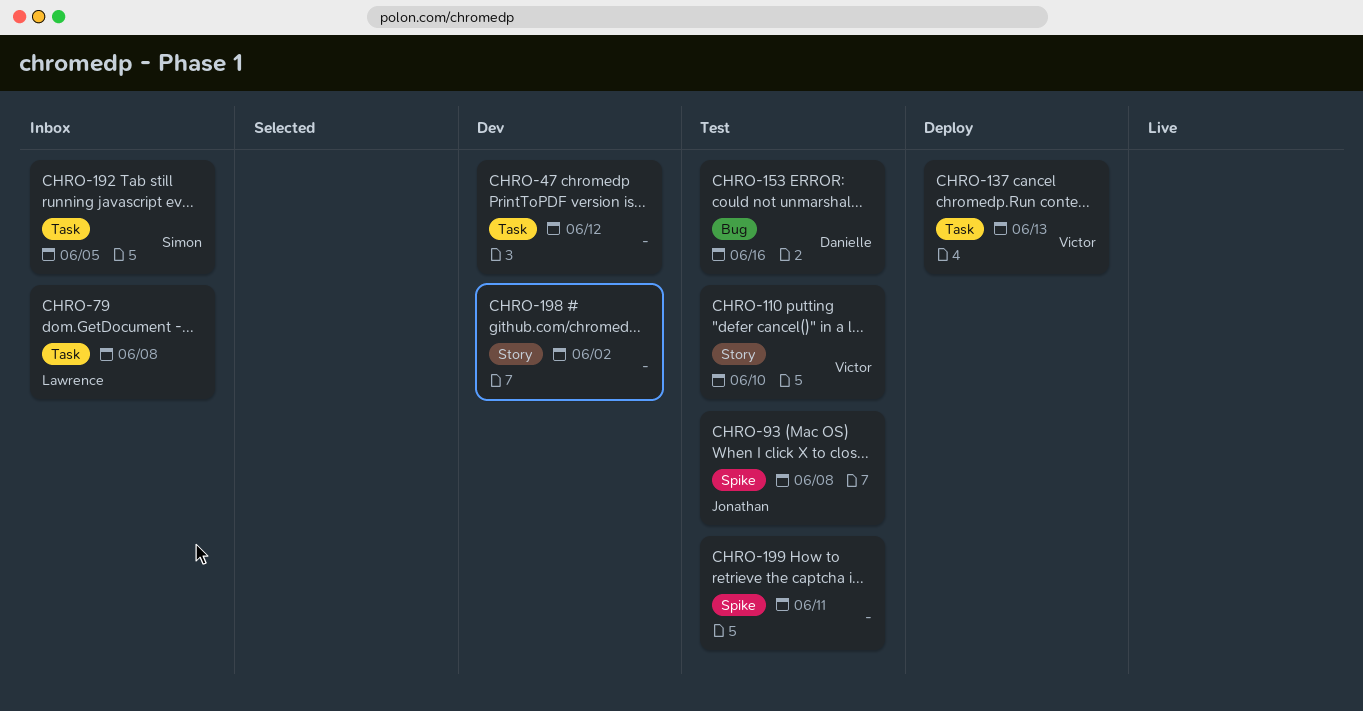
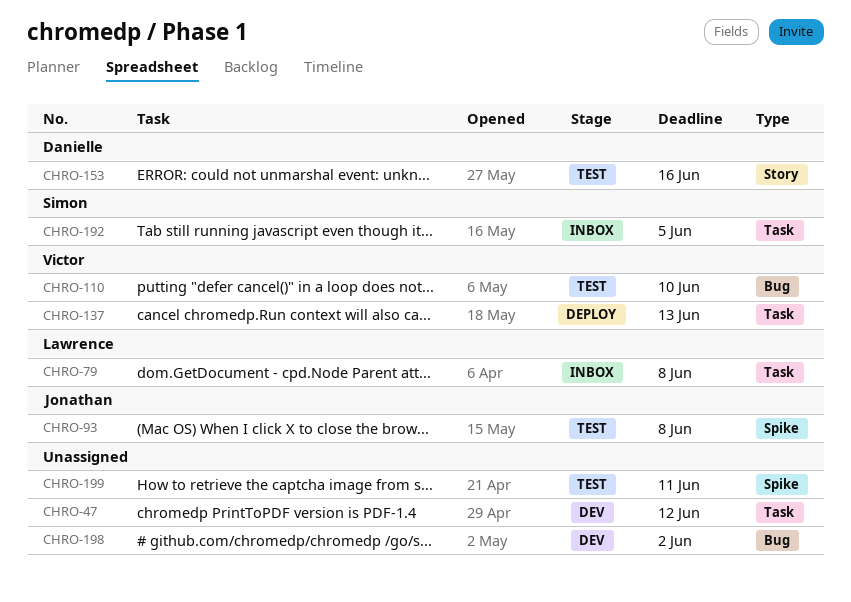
CHRO-110, label: Story -> Bug
CHRO-153, label: Bug -> Story
CHRO-198, label: Story -> Bug

